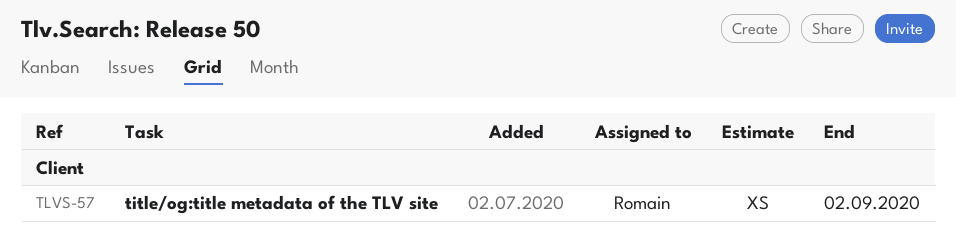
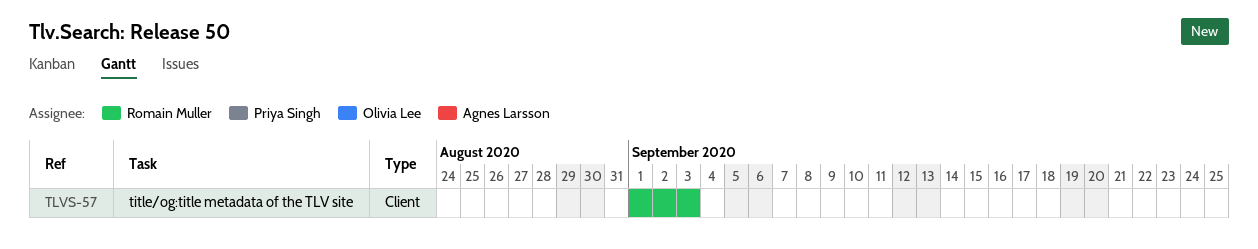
TLVS-57, due: Sep 2 -> Sep 3

